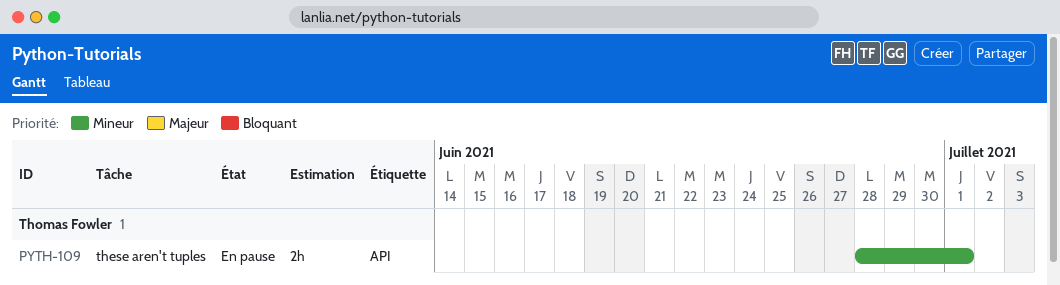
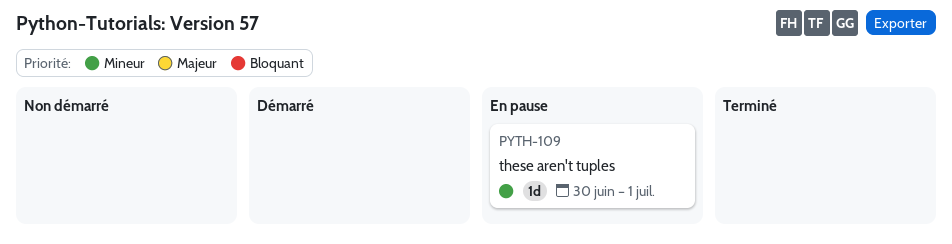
PYTH-109, estimate: 2h -> 1d
PYTH-109, start: Jun 28 -> Jun 30

